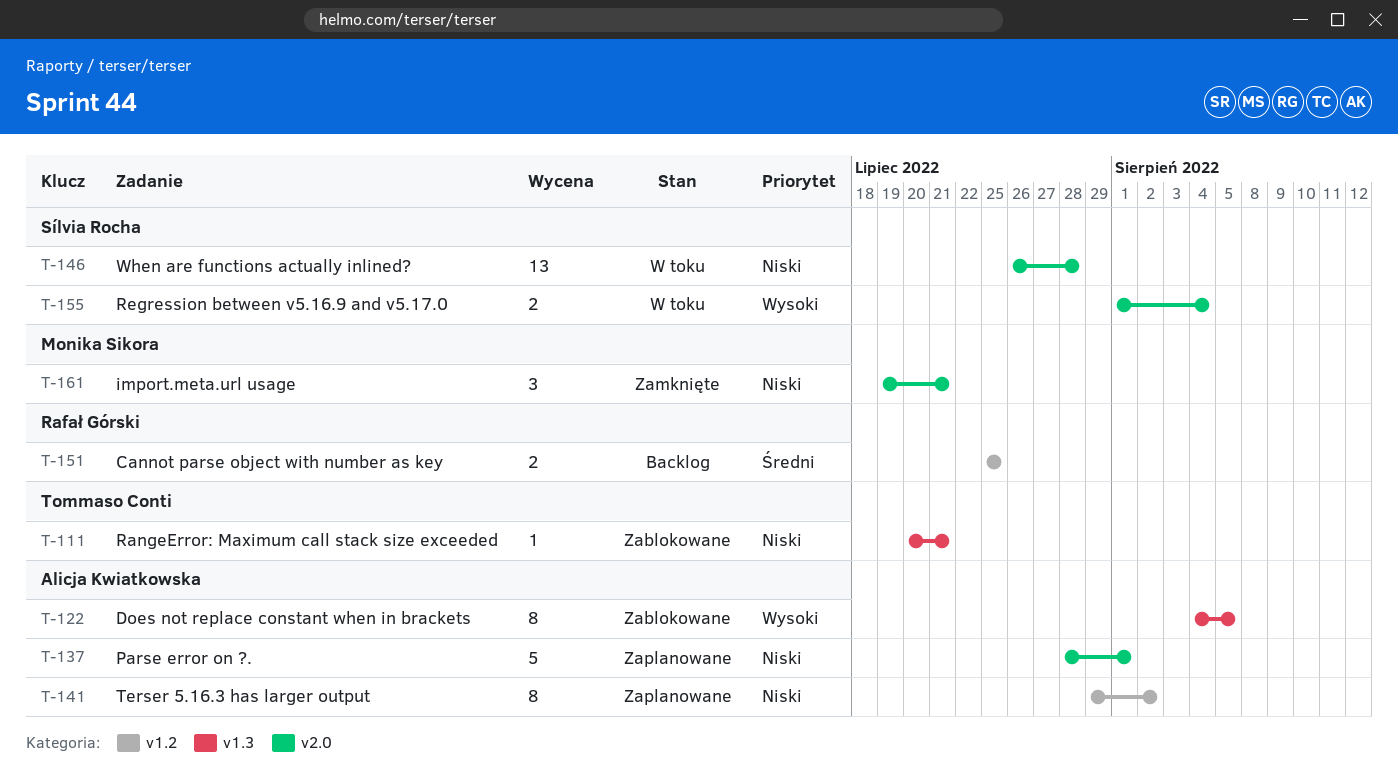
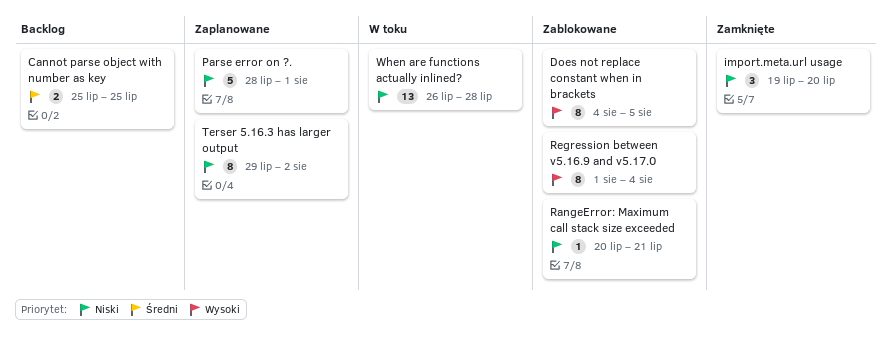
import.meta.url usage, due: Jul 21 -> Jul 20
Regression between v5.16.9 and v5.17.0, status: W toku -> Zablokowane
Regression between v5.16.9 and v5.17.0, estimate: 2 -> 8

